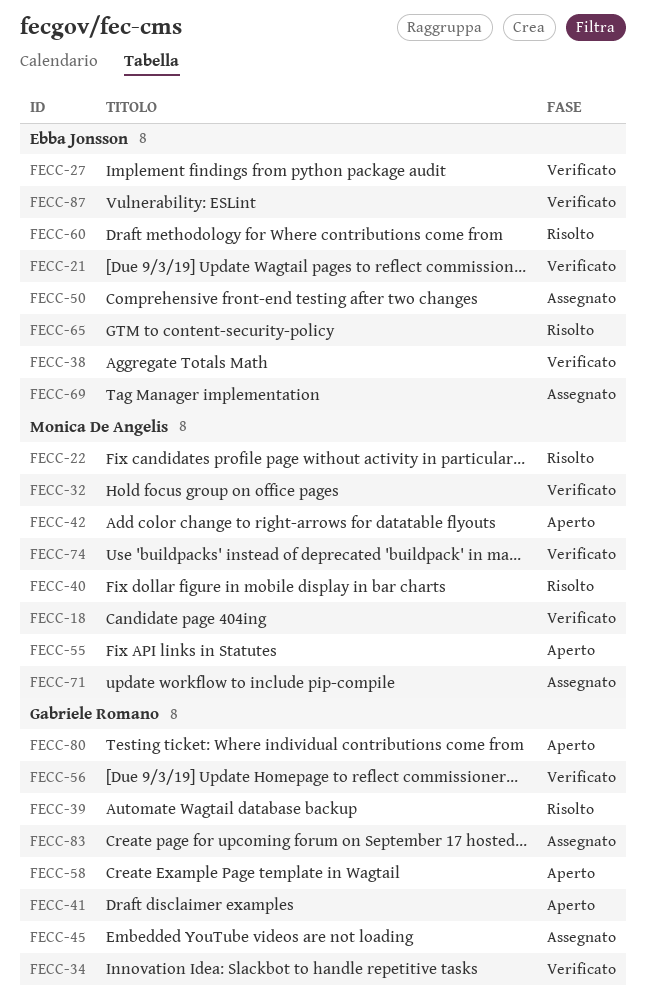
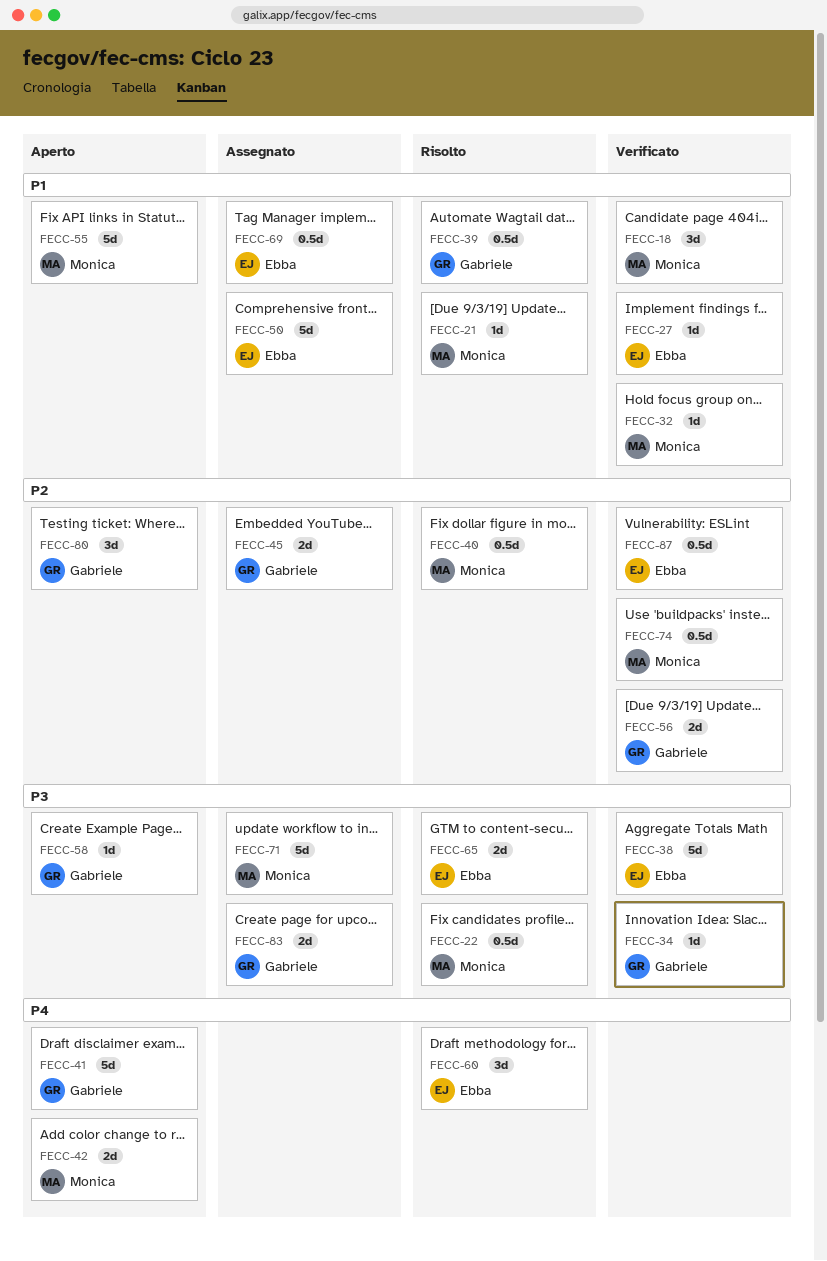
FECC-21, status: Verificato -> Risolto
FECC-21, owner: Ebba Jonsson -> Monica De Angelis

